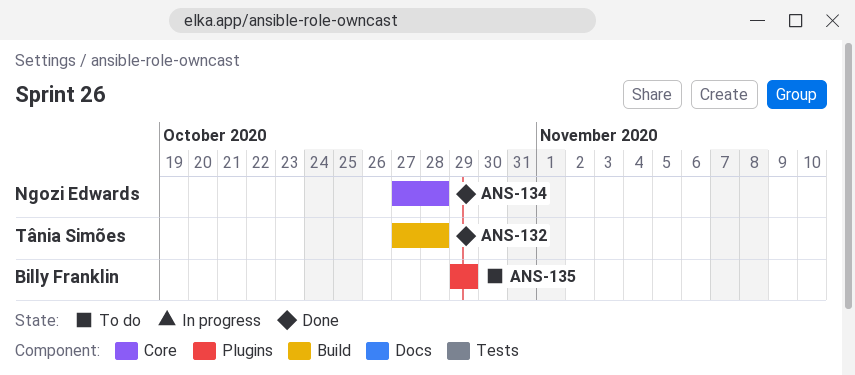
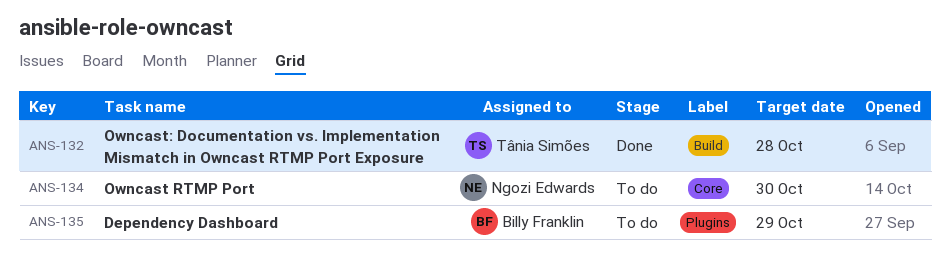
ANS-134, status: Done -> To do
ANS-134, due: Oct 28 -> Oct 30

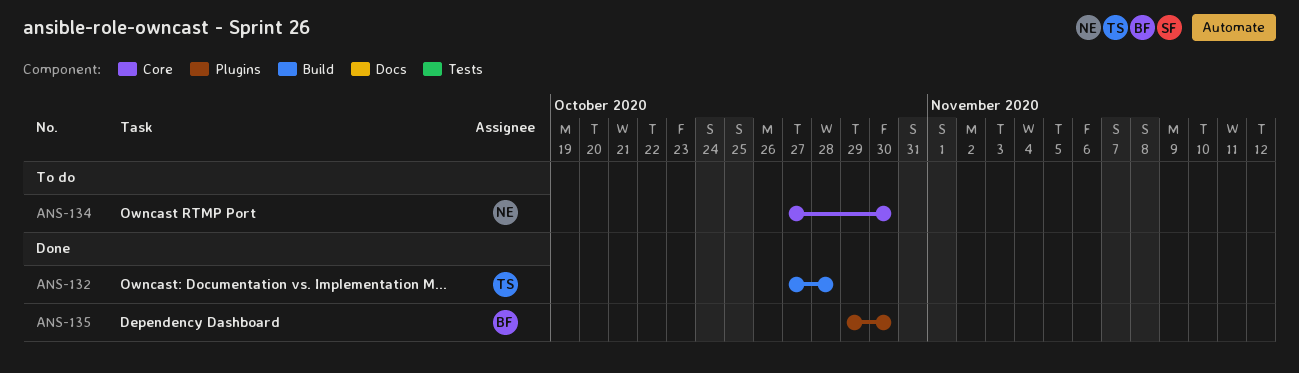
ANS-135, status: To do -> Done
ANS-135, due: Oct 29 -> Oct 30

